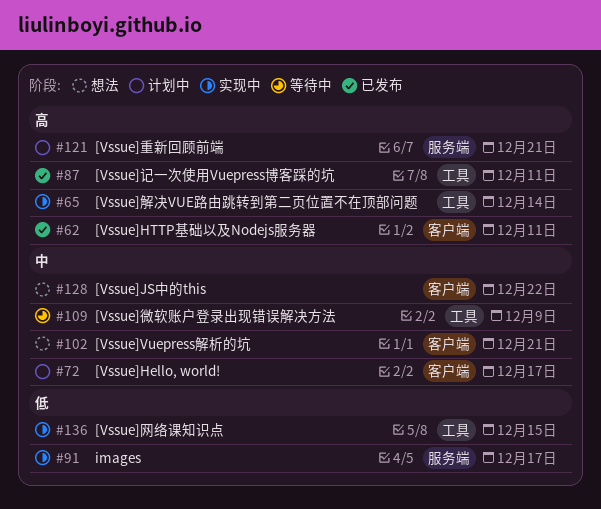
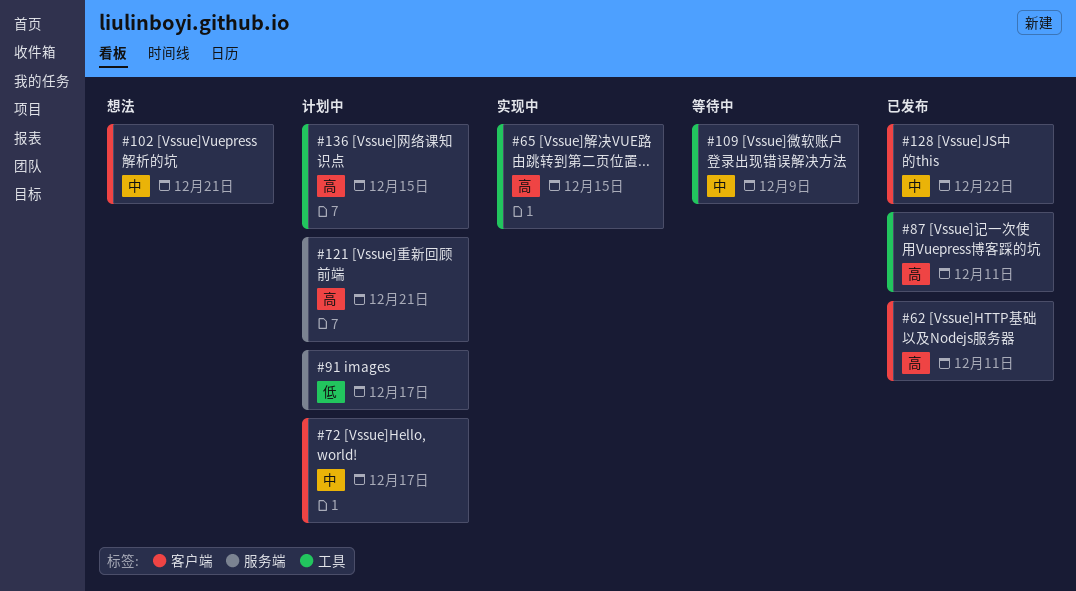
#65, due: Dec 14 -> Dec 15
#91, status: 实现中 -> 计划中
#128, status: 想法 -> 已发布
#136, status: 实现中 -> 计划中
#136, priority: 低 -> 高

